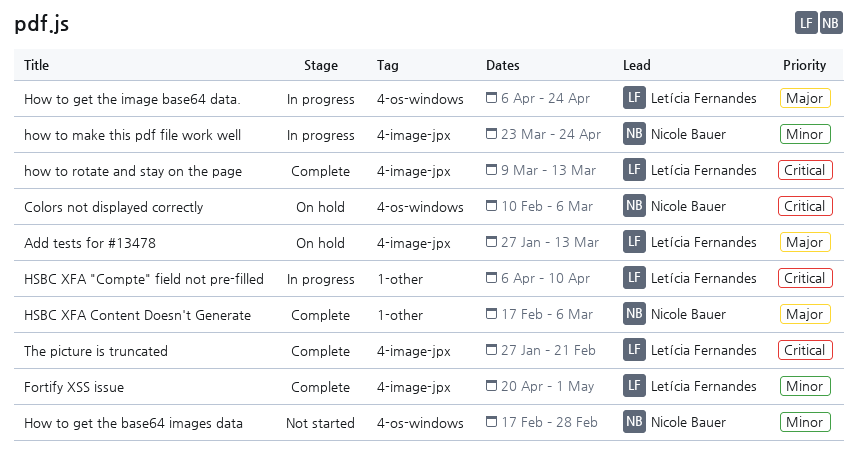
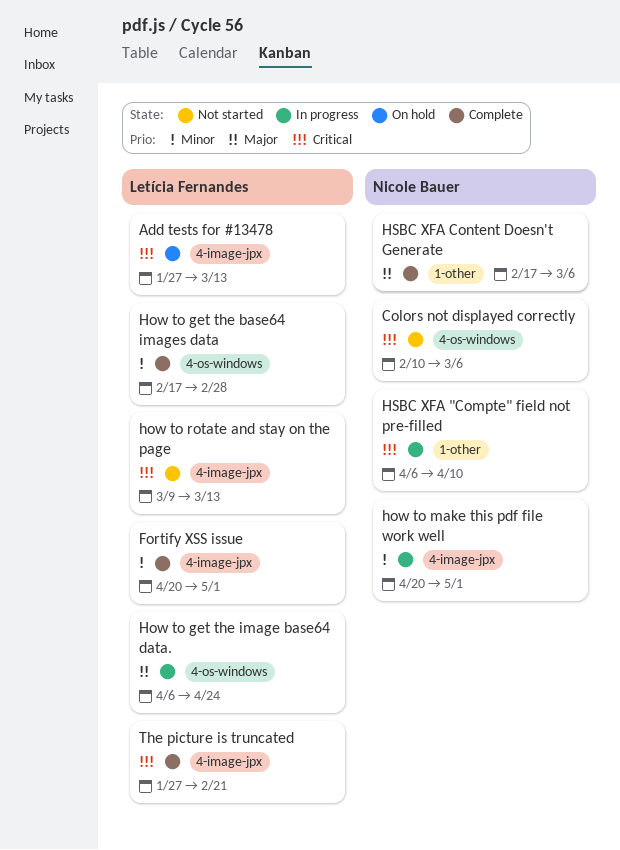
Add tests for #13478, priority: Major -> Critical
Colors not displayed correctly, status: On hold -> Not started
How to get the base64 images data, status: Not started -> Complete
How to get the base64 images data, owner: Nicole Bauer -> Letícia Fernandes
how to make this pdf file work well, start: Mar 23 -> Apr 20
how to make this pdf file work well, due: Apr 24 -> May 1
how to rotate and stay on the page, status: Complete -> Not started
HSBC XFA "Compte" field not pre-filled, owner: Letícia Fernandes -> Nicole Bauer

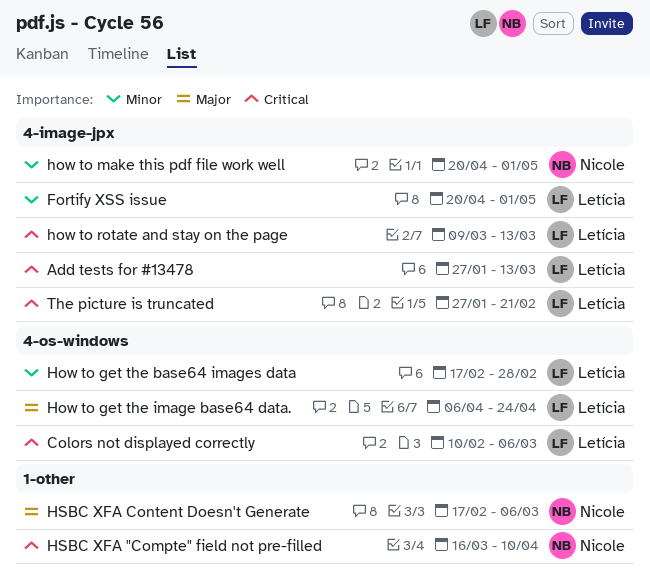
Colors not displayed correctly, owner: Nicole Bauer -> Letícia Fernandes
HSBC XFA "Compte" field not pre-filled, start: Apr 6 -> Mar 16

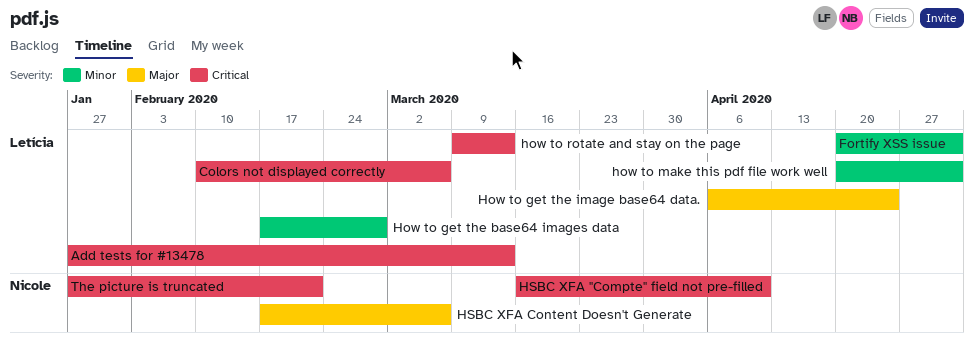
how to make this pdf file work well, owner: Nicole -> Letícia
The picture is truncated, owner: Letícia -> Nicole

